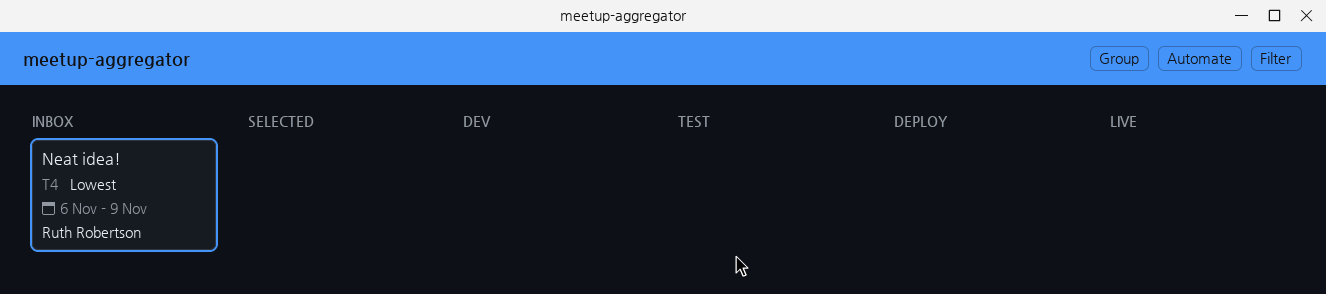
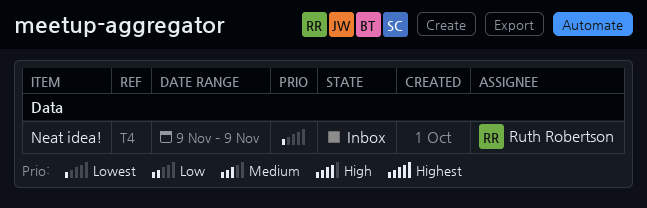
T4, start: Nov 6 -> Nov 9

